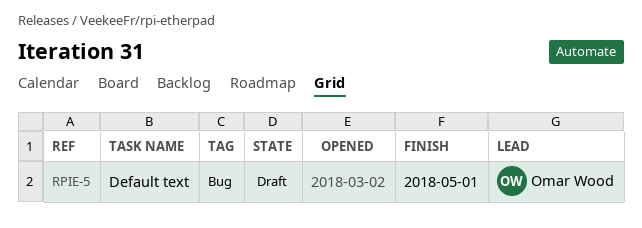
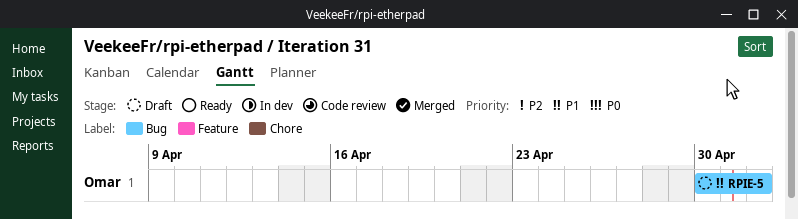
RPIE-5, due: May 1 -> May 2

